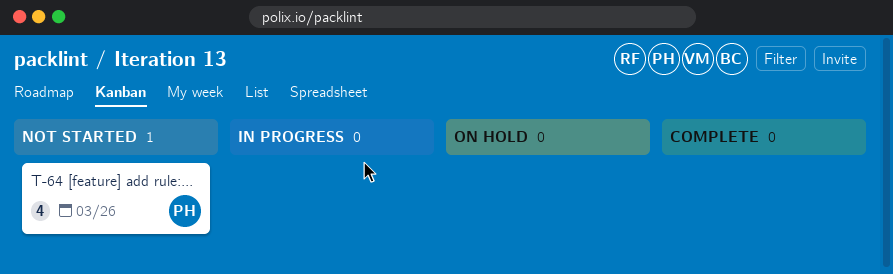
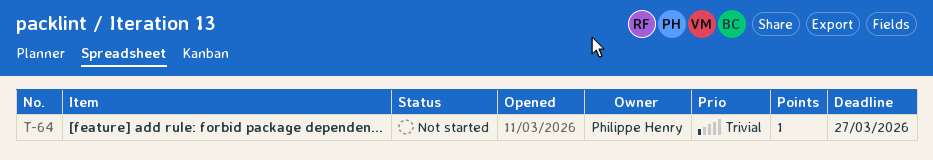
T-64, estimate: 4 -> 1
T-64, due: Mar 26 -> Mar 27

